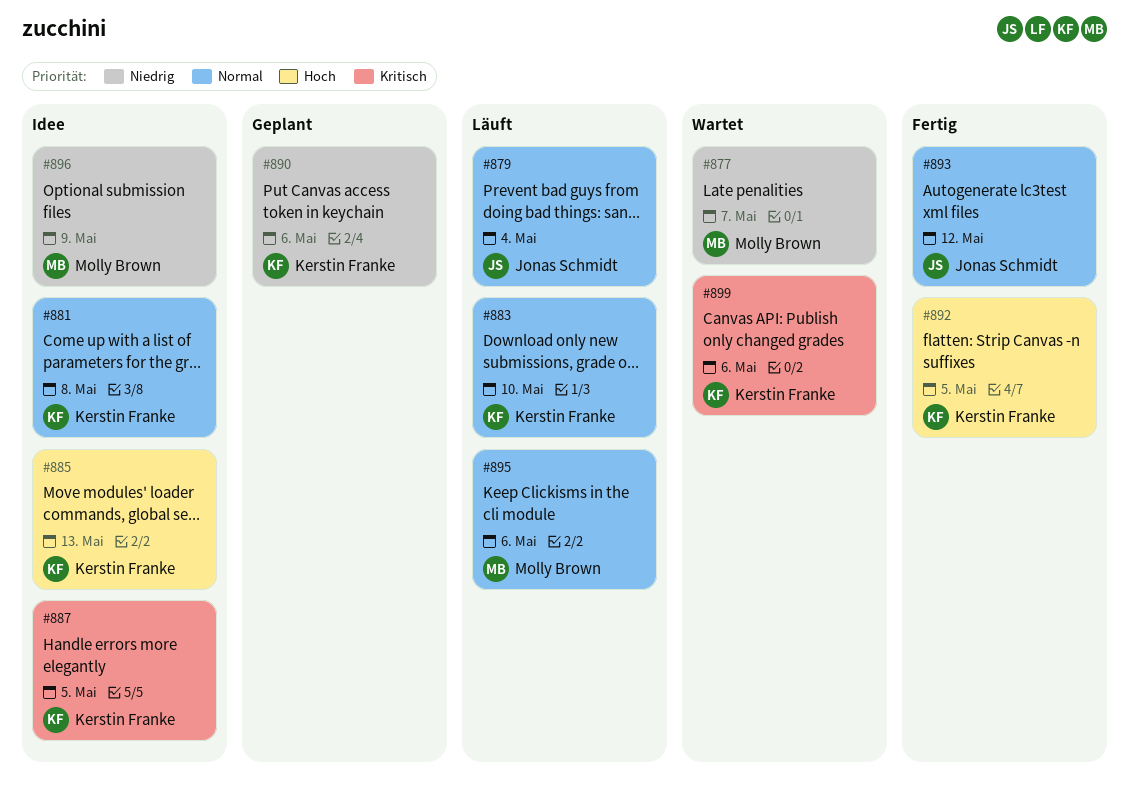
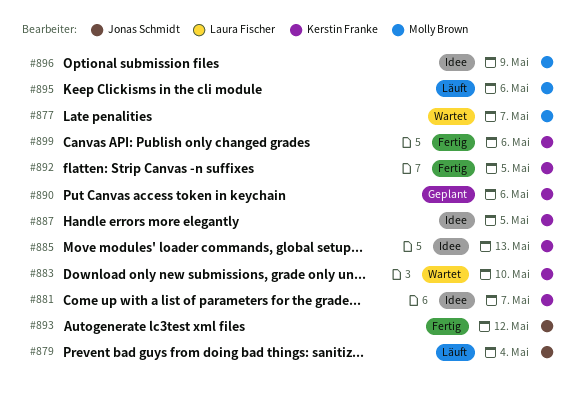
#881, due: May 8 -> May 7
#883, status: Läuft -> Wartet
#899, status: Wartet -> Fertig

